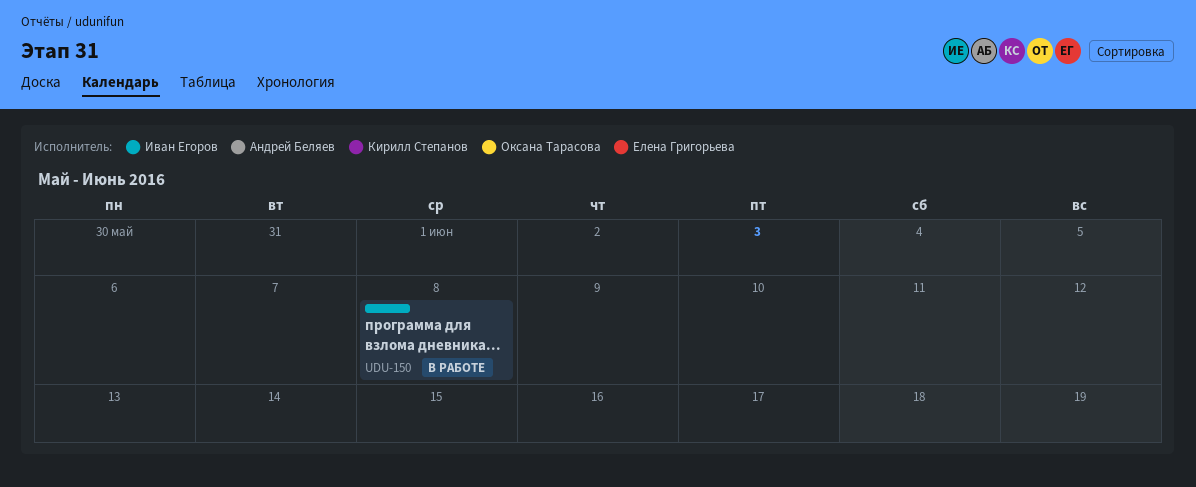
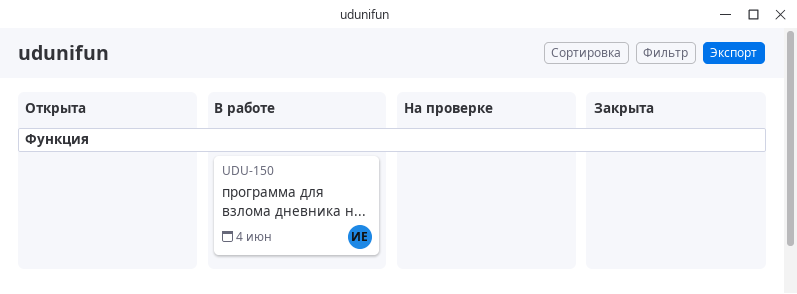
UDU-150, due: Jun 8 -> Jun 4

